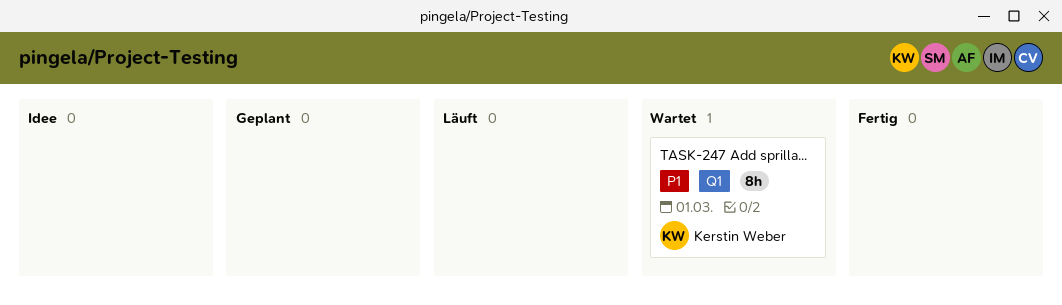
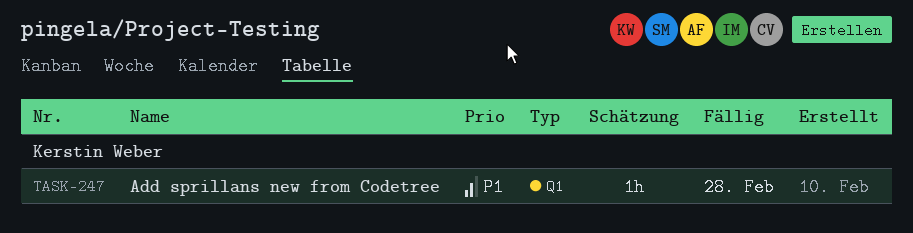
TASK-247, estimate: 8h -> 1h
TASK-247, due: Mar 1 -> Feb 28

